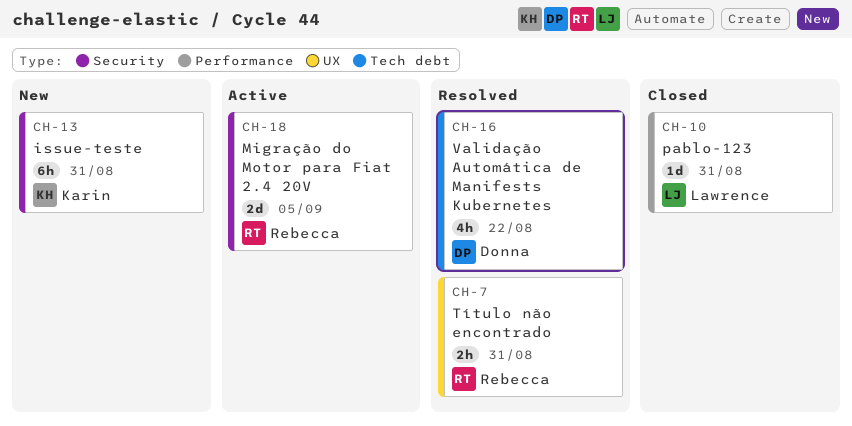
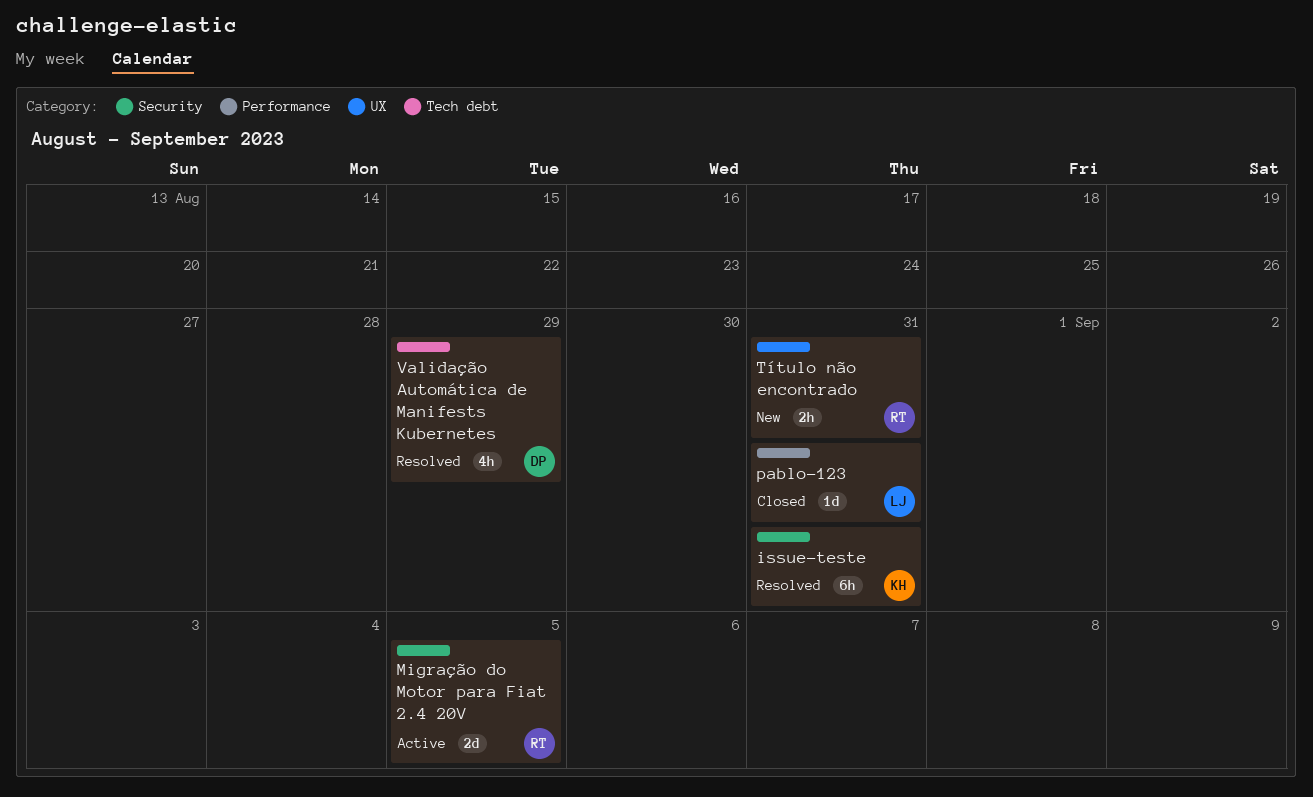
issue-teste, status: New -> Resolved
Título não encontrado, status: Resolved -> New
Validação Automática de Manifests Kubernetes, due: Aug 22 -> Aug 29

